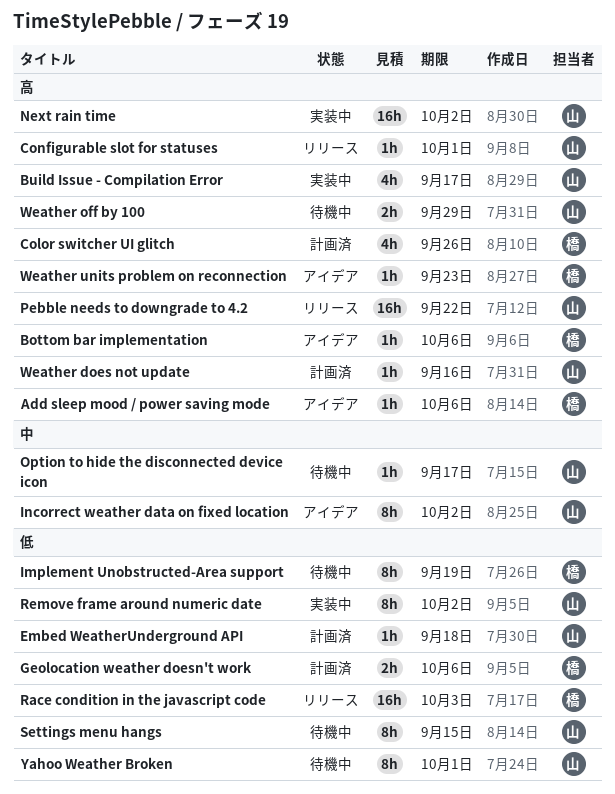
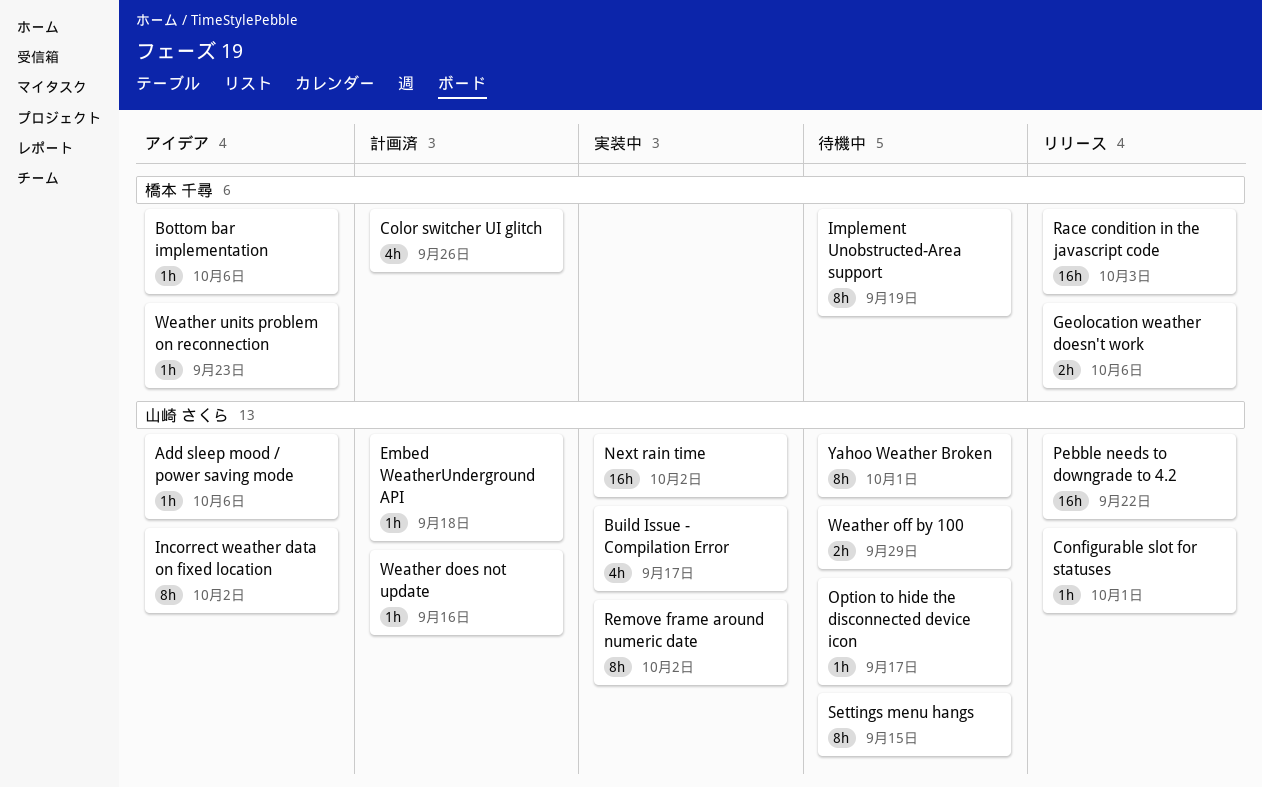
Add sleep mood / power saving mode, owner: 橋本 千尋 -> 山崎 さくら
Geolocation weather doesn't work, status: 計画済 -> リリース

